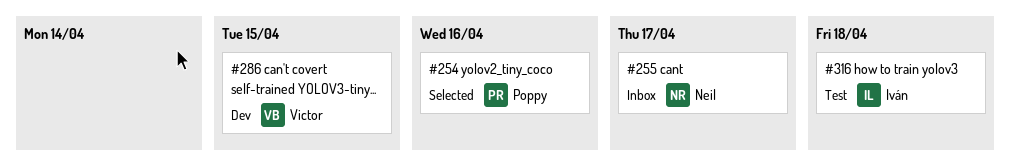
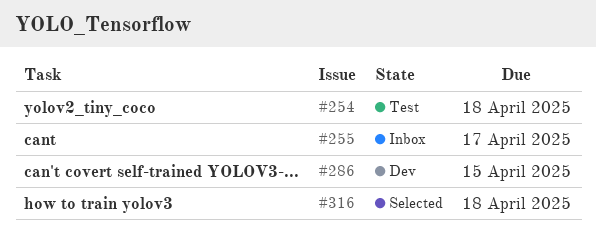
#254, status: Selected -> Test
#254, due: Apr 16 -> Apr 18
#316, status: Test -> Selected

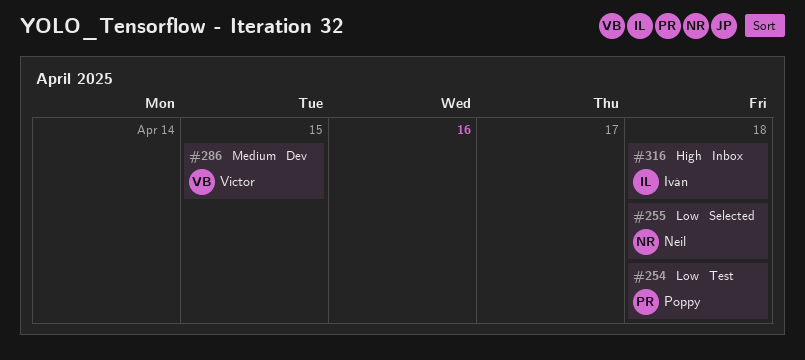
#255, status: Inbox -> Selected
#255, due: Apr 17 -> Apr 18
#316, status: Selected -> Inbox

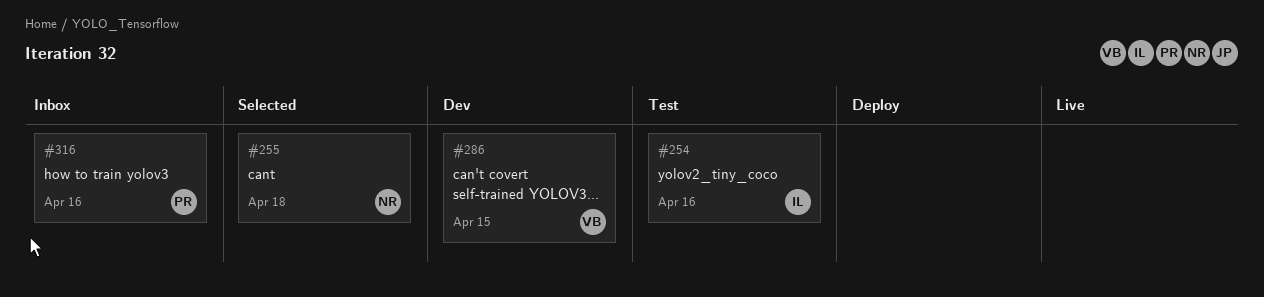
#254, owner: Poppy -> Iván
#254, due: Apr 18 -> Apr 16
#316, owner: Iván -> Poppy
#316, due: Apr 18 -> Apr 16

